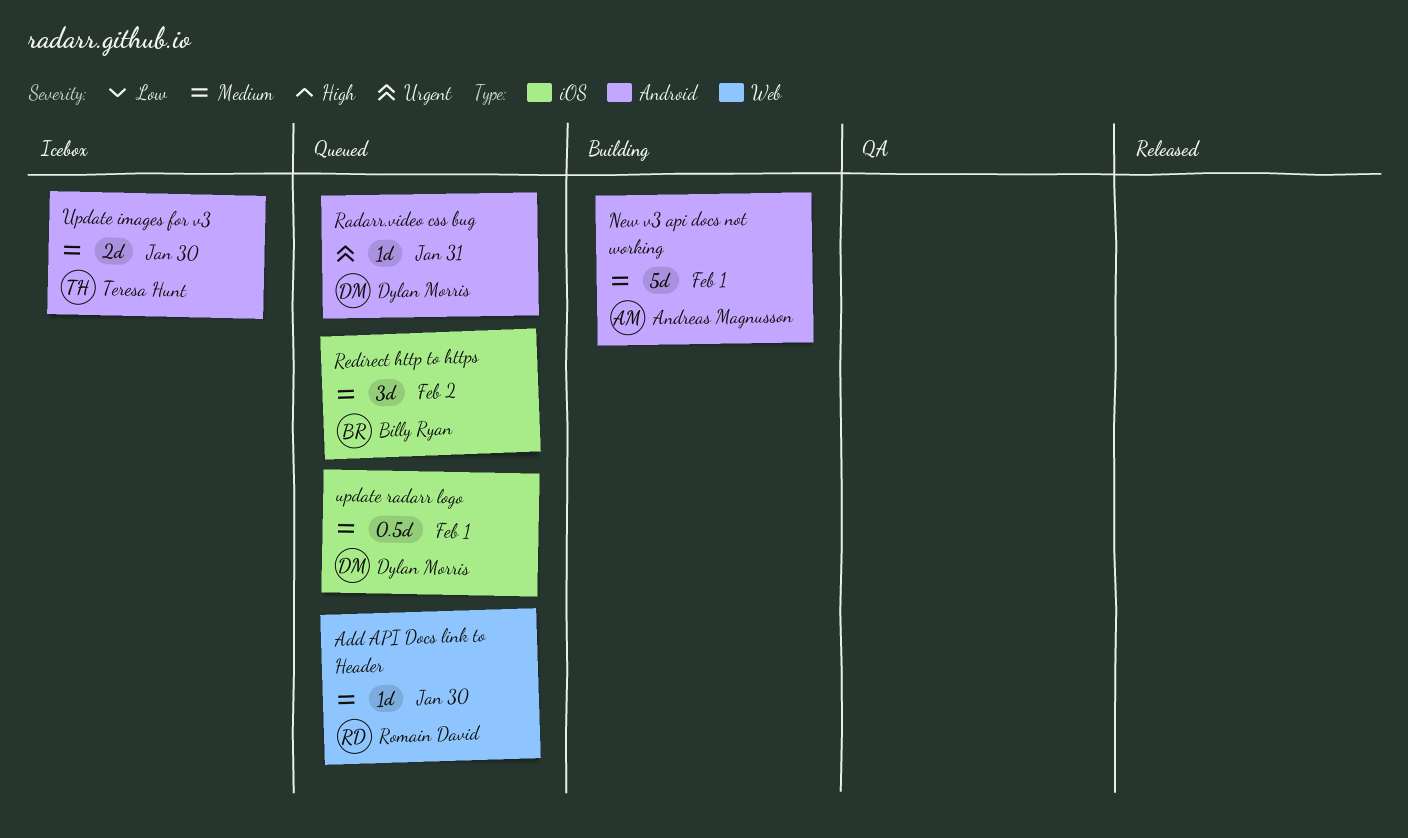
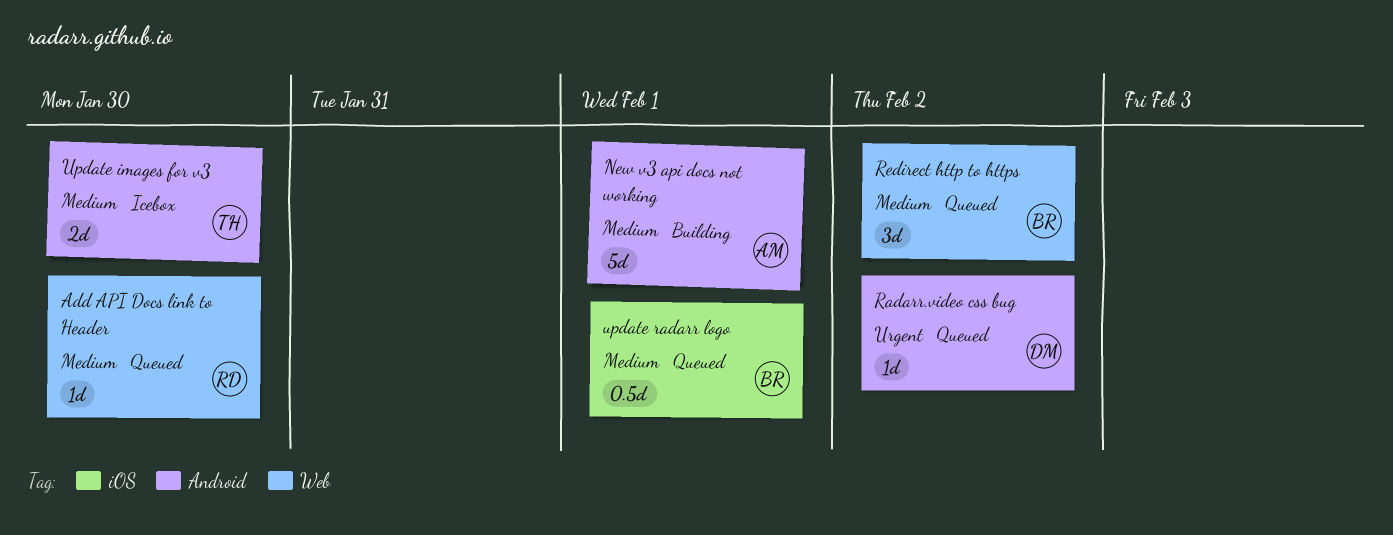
Radarr.video css bug, due: Jan 31 -> Feb 2
Redirect http to https, label: iOS -> Web
update radarr logo, owner: Dylan Morris -> Billy Ryan

